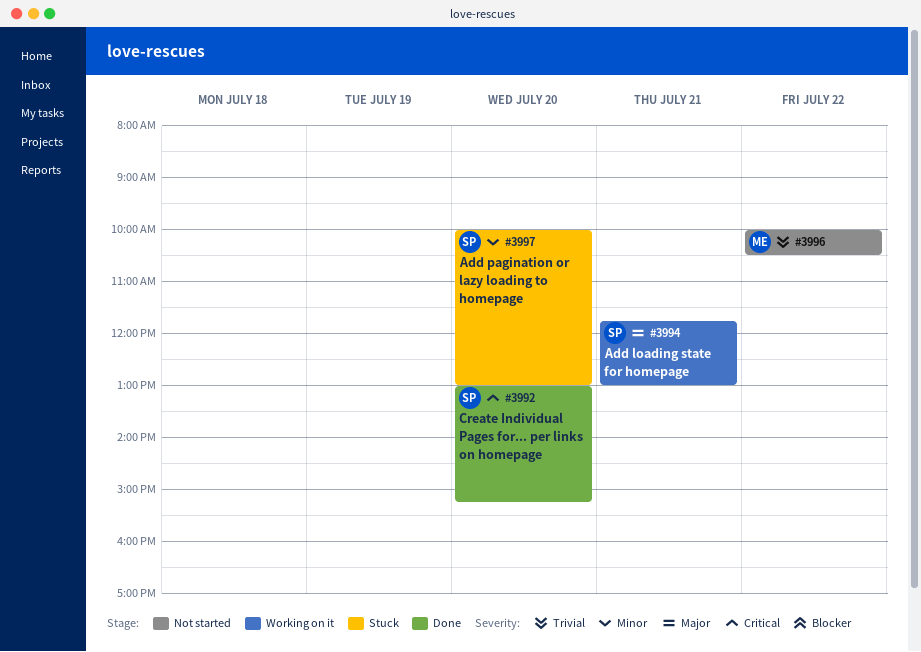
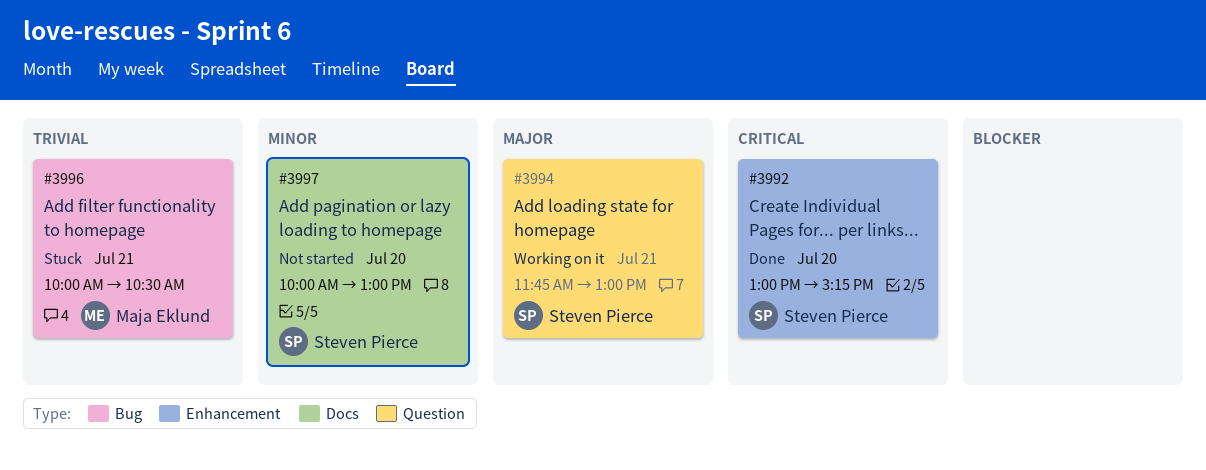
#3996, status: Not started -> Stuck
#3996, day: Jul 22 -> Jul 21
#3997, status: Stuck -> Not started

